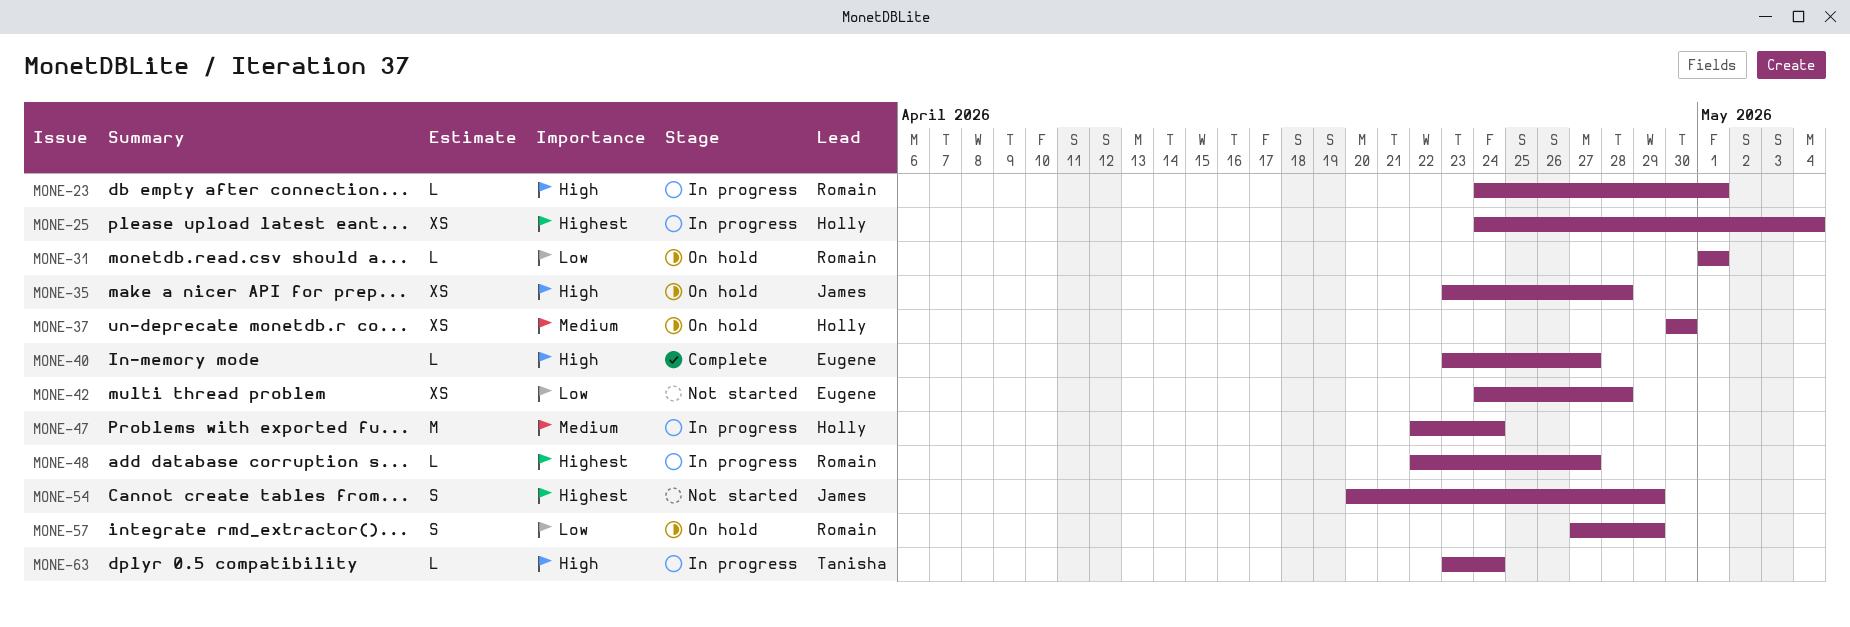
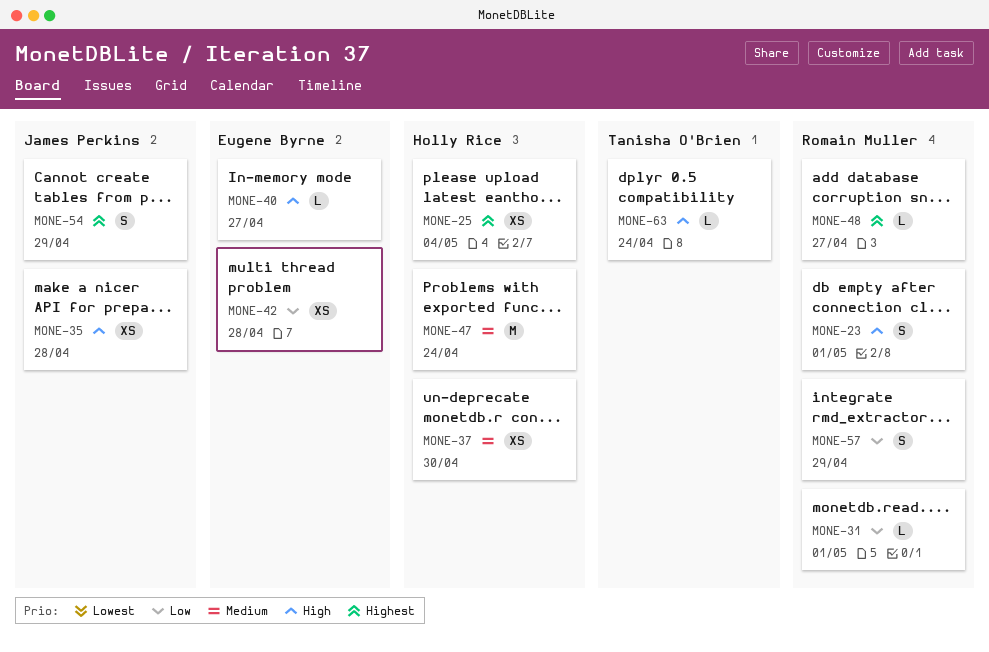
MONE-23, estimate: L -> S

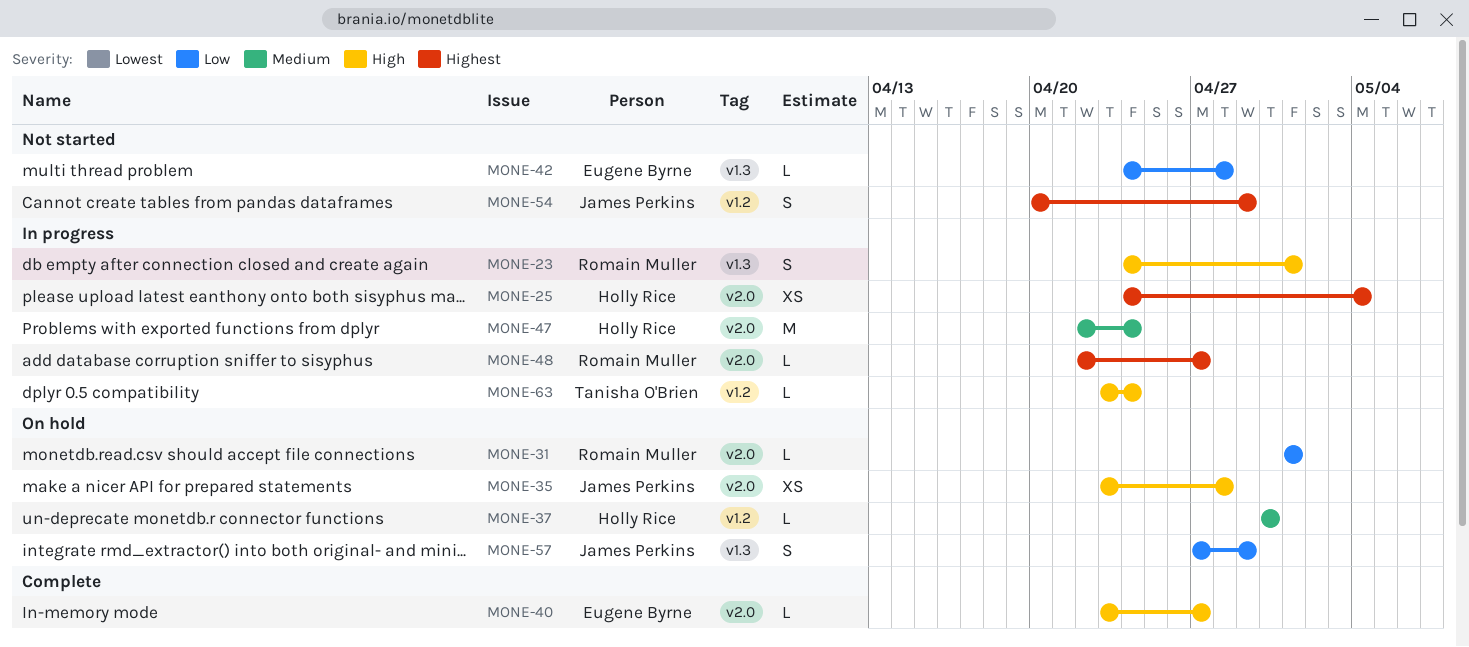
MONE-37, estimate: XS -> L
MONE-42, estimate: XS -> L
MONE-57, owner: Romain Muller -> James Perkins

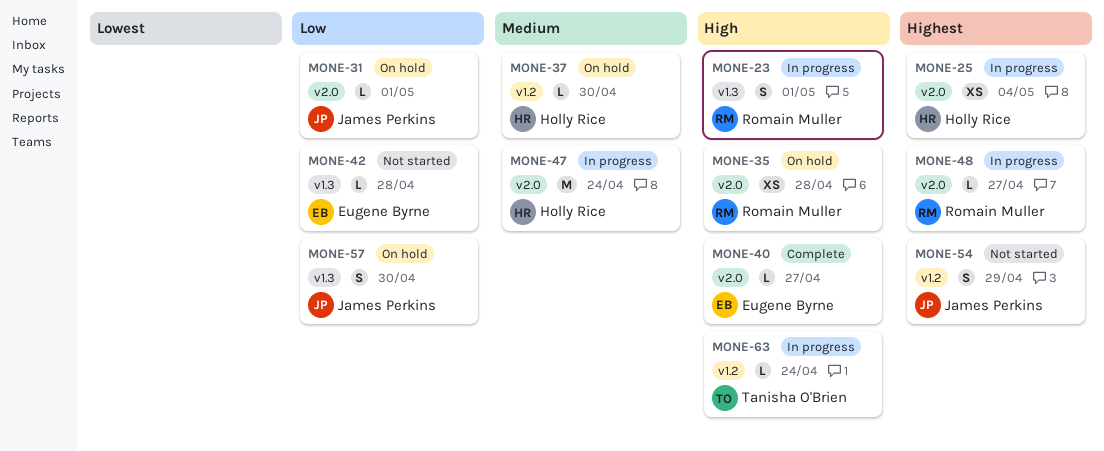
MONE-31, owner: Romain Muller -> James Perkins
MONE-35, owner: James Perkins -> Romain Muller
MONE-57, due: Apr 29 -> Apr 30

